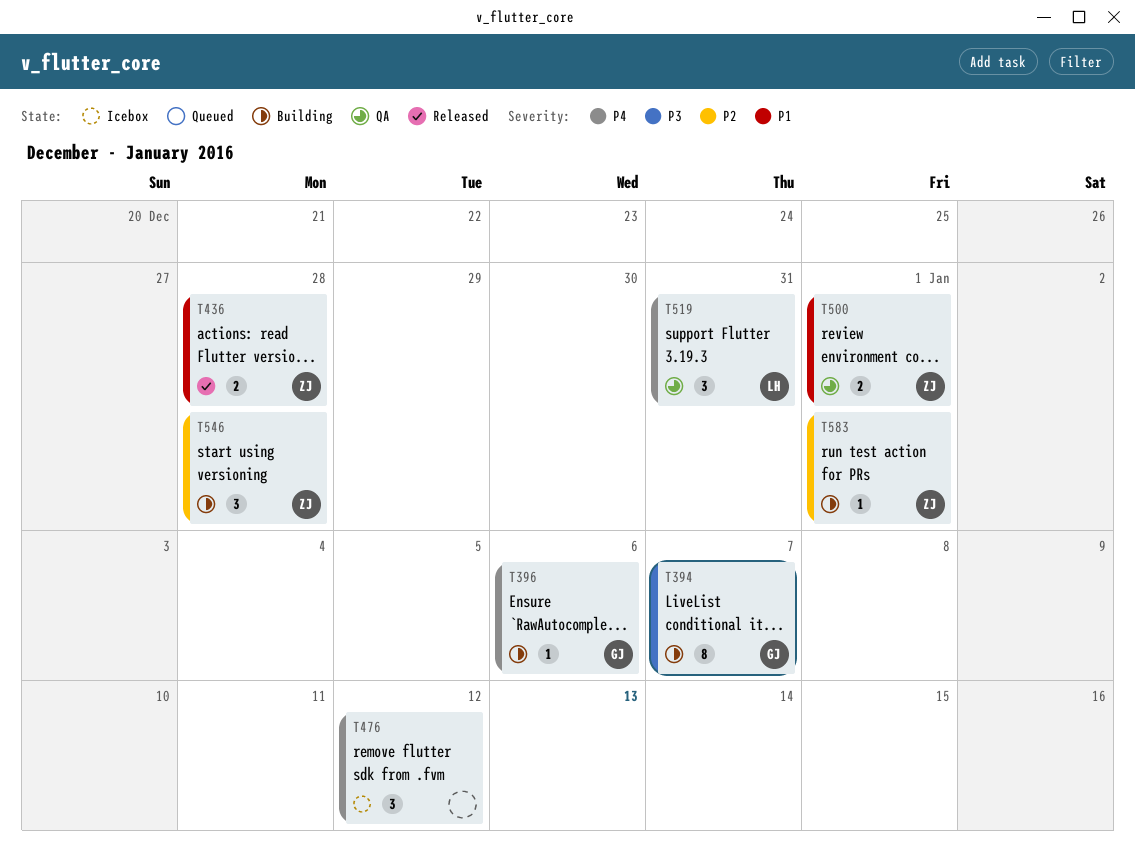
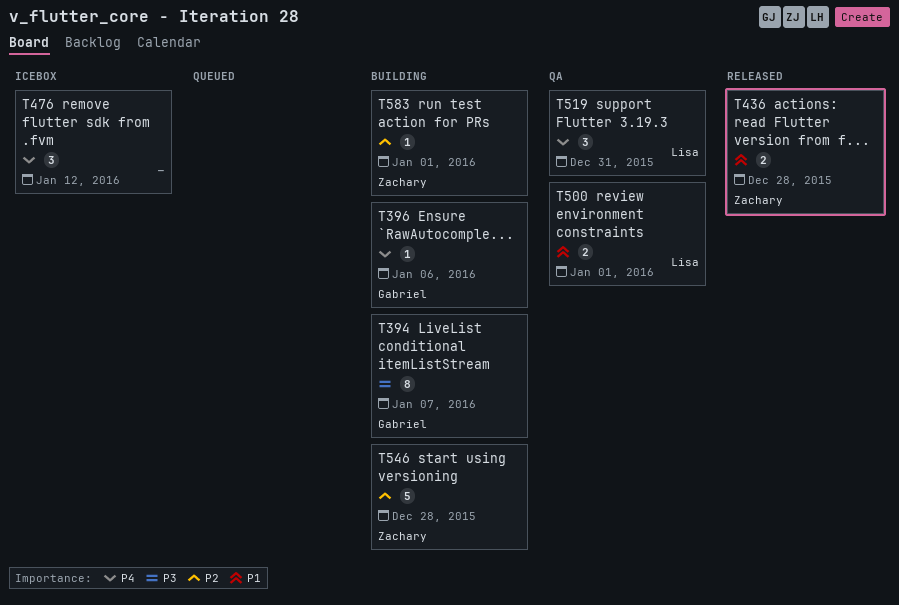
T500, owner: Zachary -> Lisa
T546, estimate: 3 -> 5

